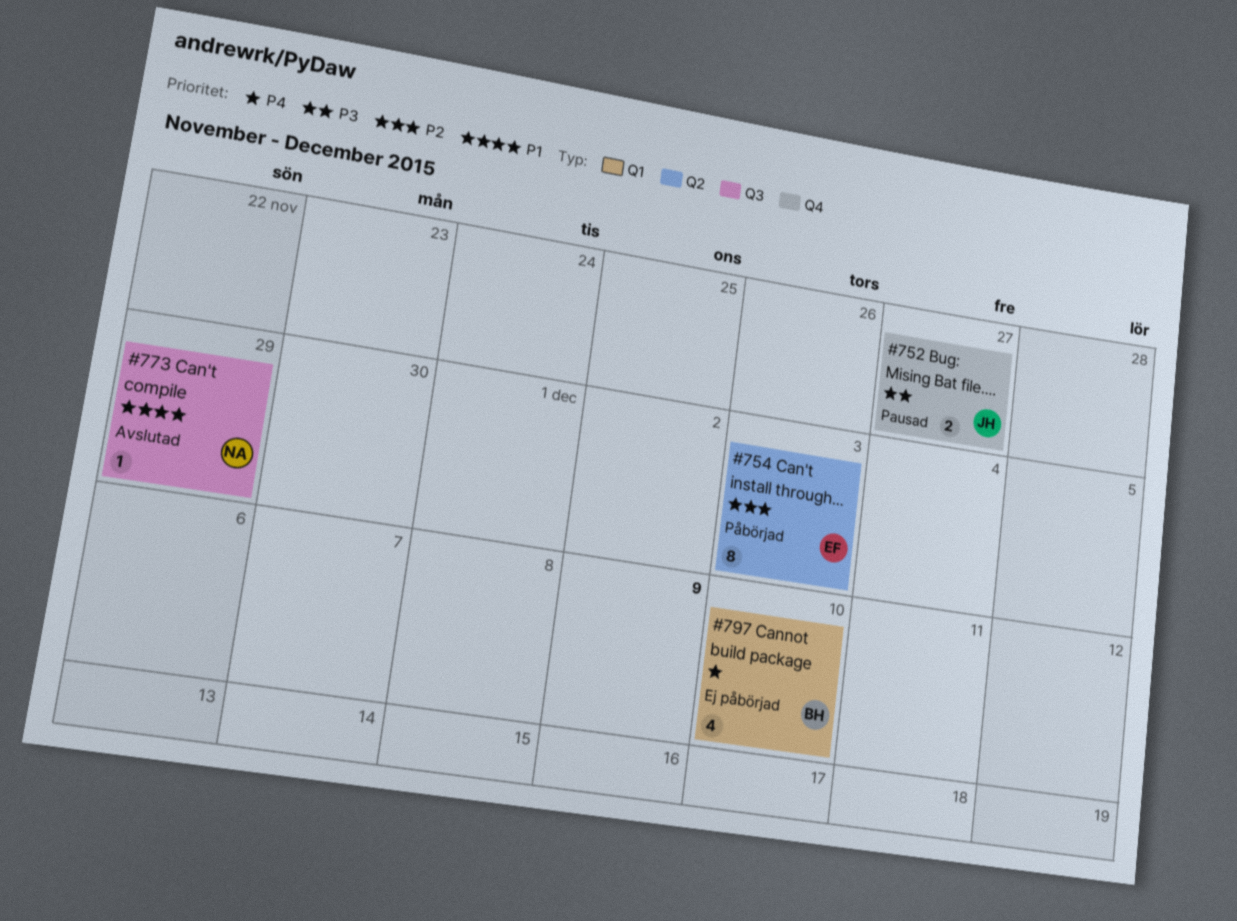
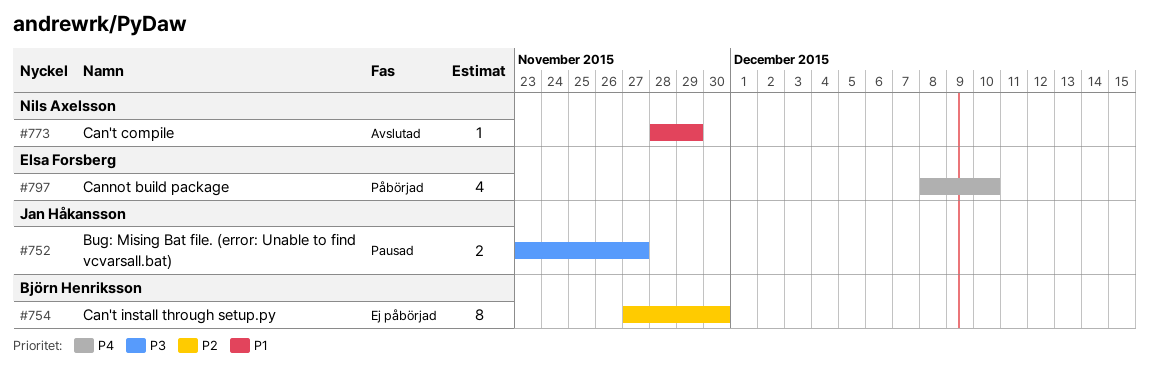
#754, status: Påbörjad -> Ej påbörjad
#754, owner: Elsa Forsberg -> Björn Henriksson
#754, due: Dec 3 -> Nov 30
#797, status: Ej påbörjad -> Påbörjad
#797, owner: Björn Henriksson -> Elsa Forsberg

